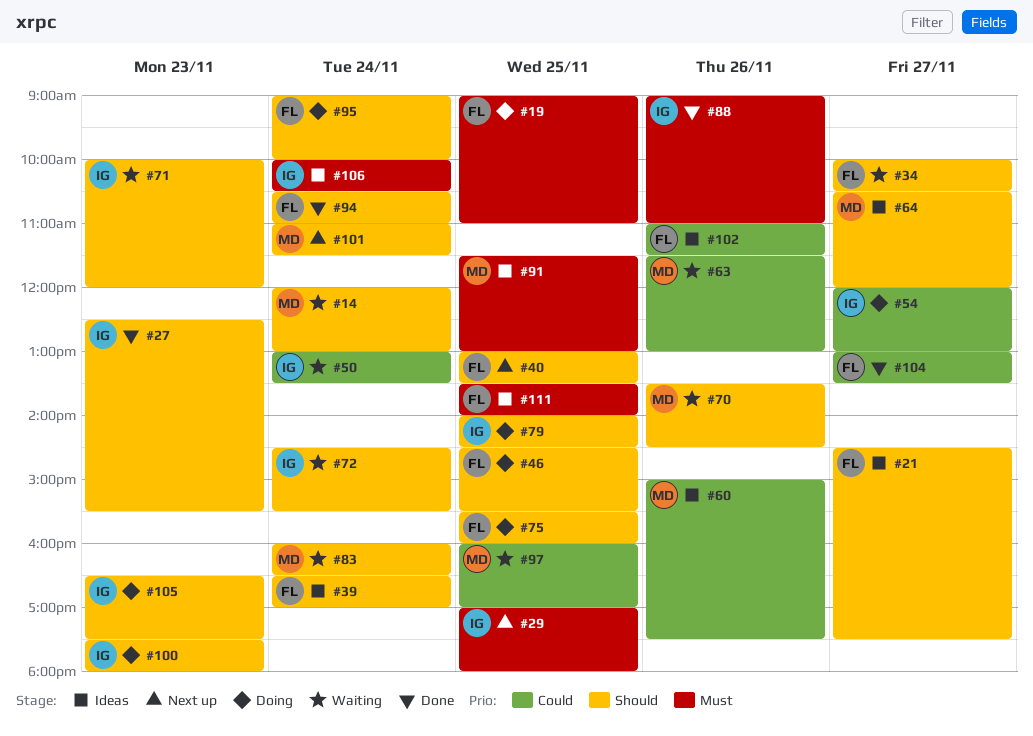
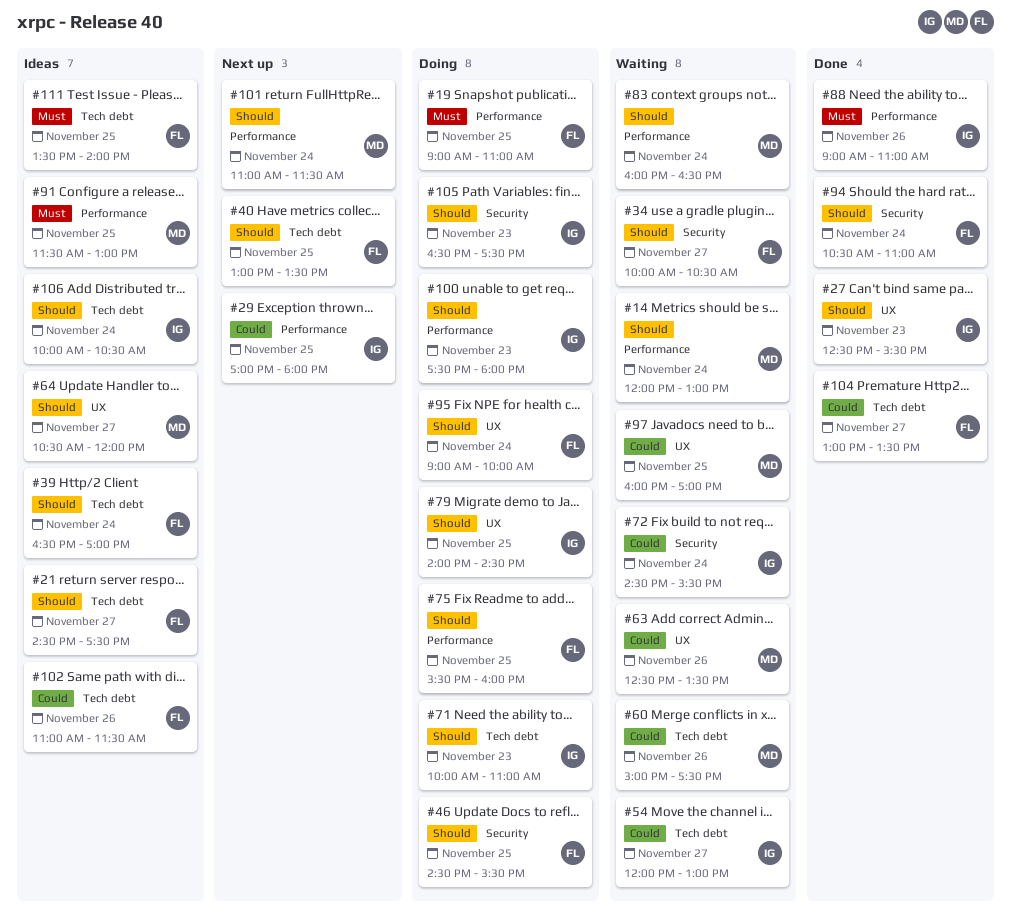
#29, priority: Must -> Could
#50: present -> none
#54, status: Doing -> Waiting
#60, status: Ideas -> Waiting
#63, begins: 11:30 -> 12:30
#63, ends: 13:00 -> 13:30
#70: present -> none
#71, status: Waiting -> Doing
#71, ends: 12:00 -> 11:00
#72, priority: Should -> Could
#106, priority: Must -> Should

